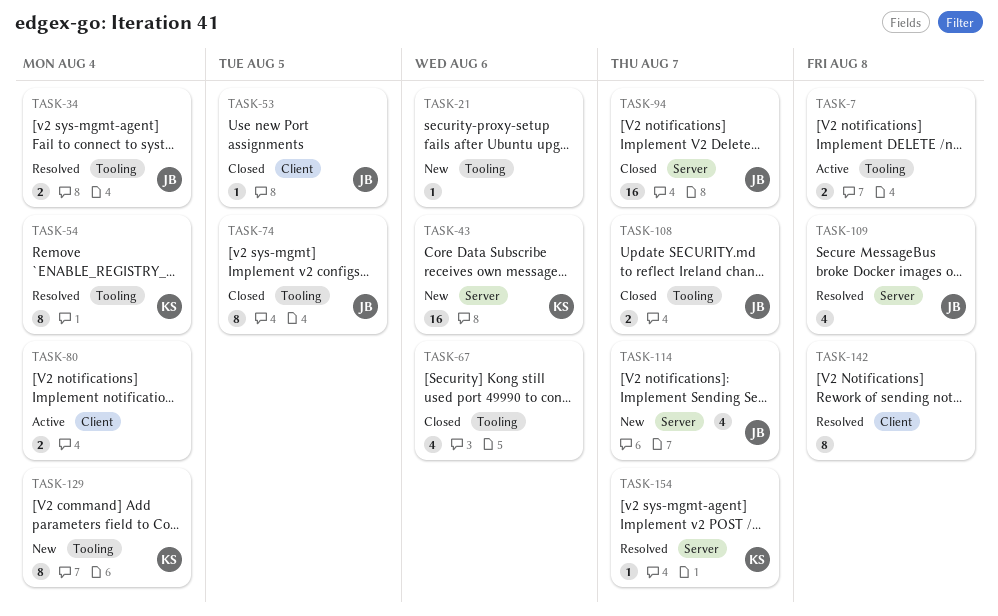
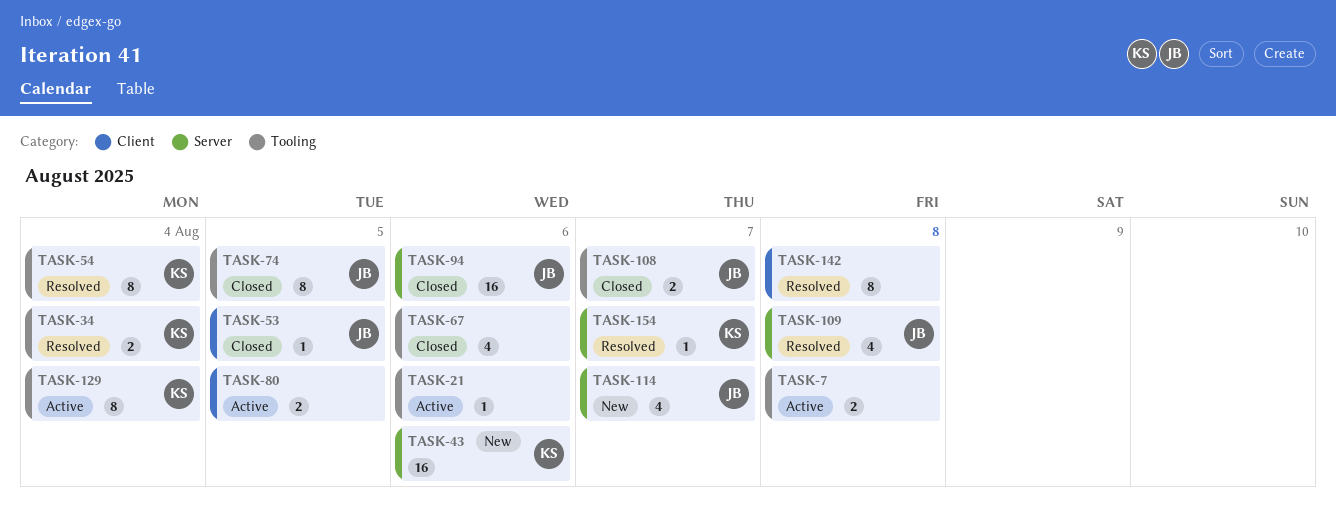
TASK-21, status: New -> Active
TASK-34, owner: JB -> KS
TASK-80, due: Aug 4 -> Aug 5
TASK-94, due: Aug 7 -> Aug 6
TASK-129, status: New -> Active

